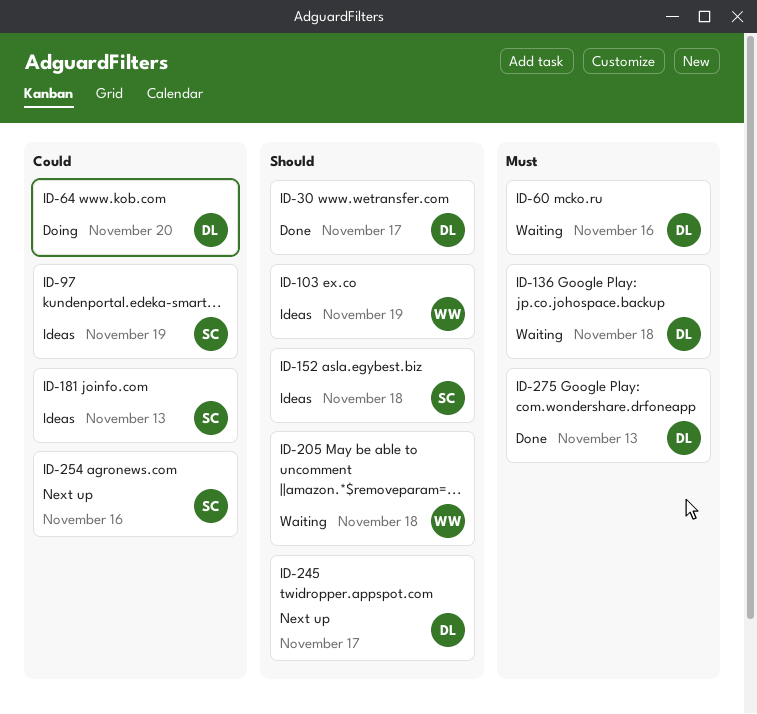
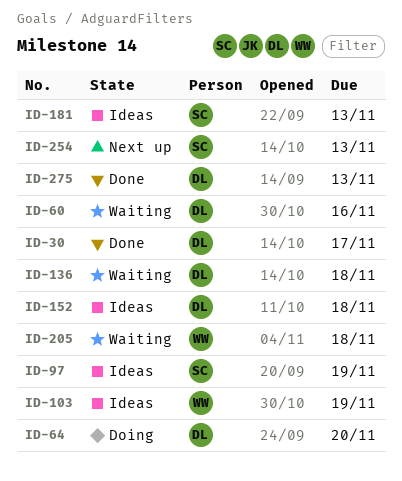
ID-152, owner: SC -> DL
ID-245: present -> none
ID-254, due: Nov 16 -> Nov 13

